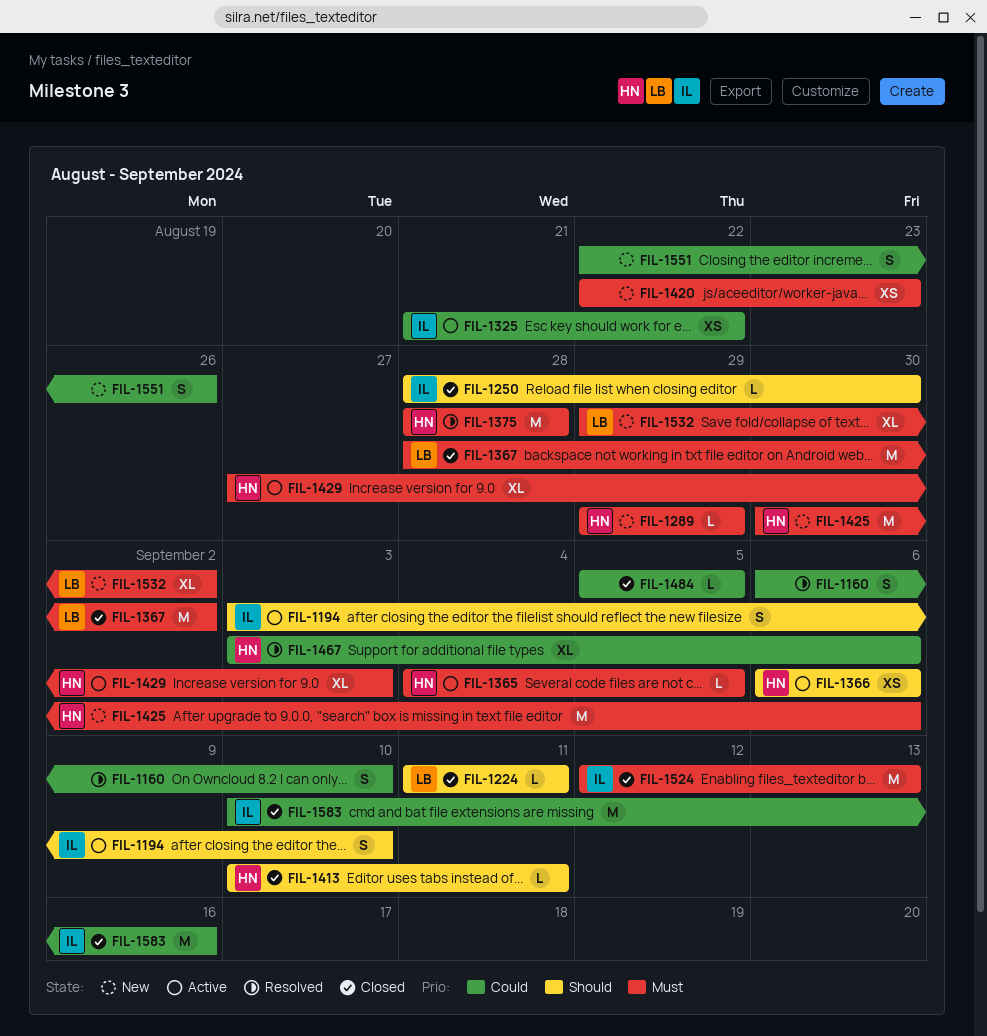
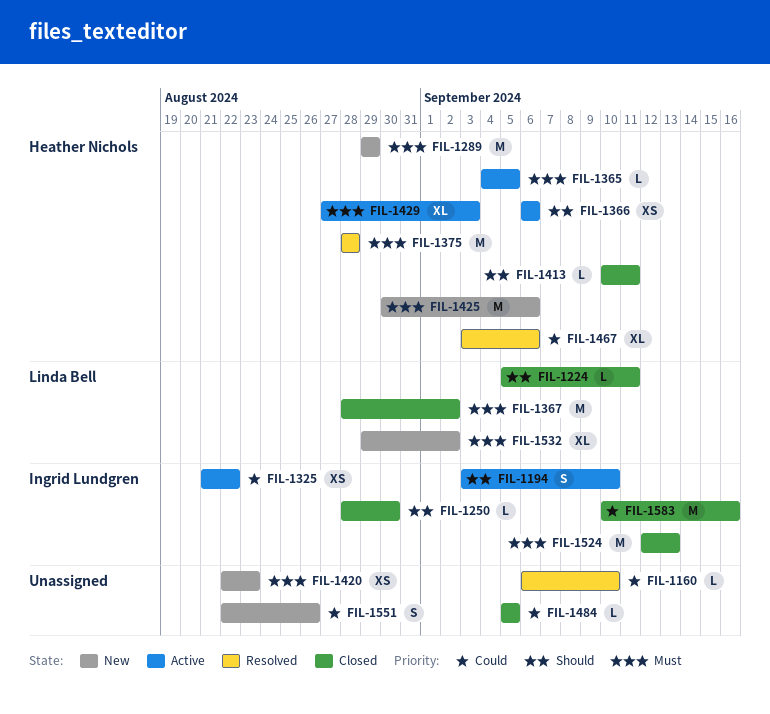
FIL-1160, estimate: S -> L
FIL-1224, start: Sep 11 -> Sep 5
FIL-1289, estimate: L -> M

